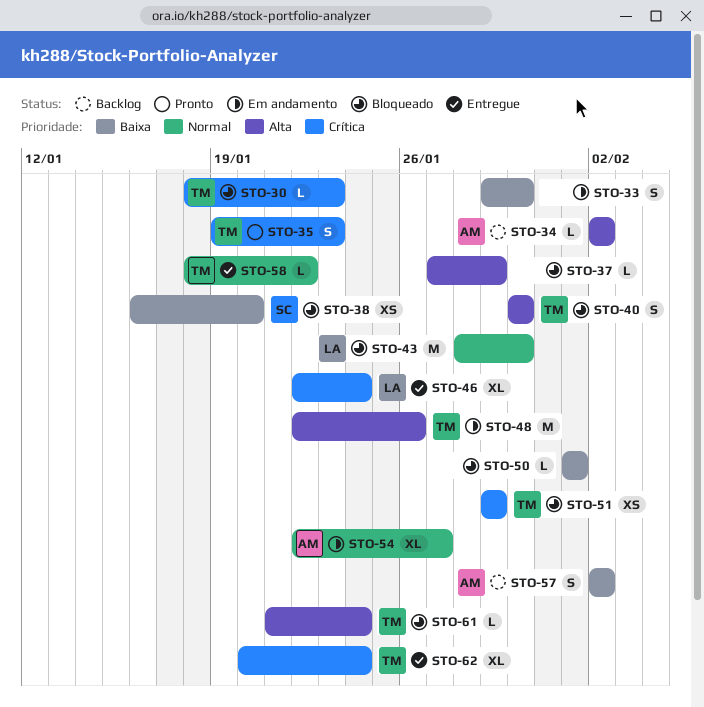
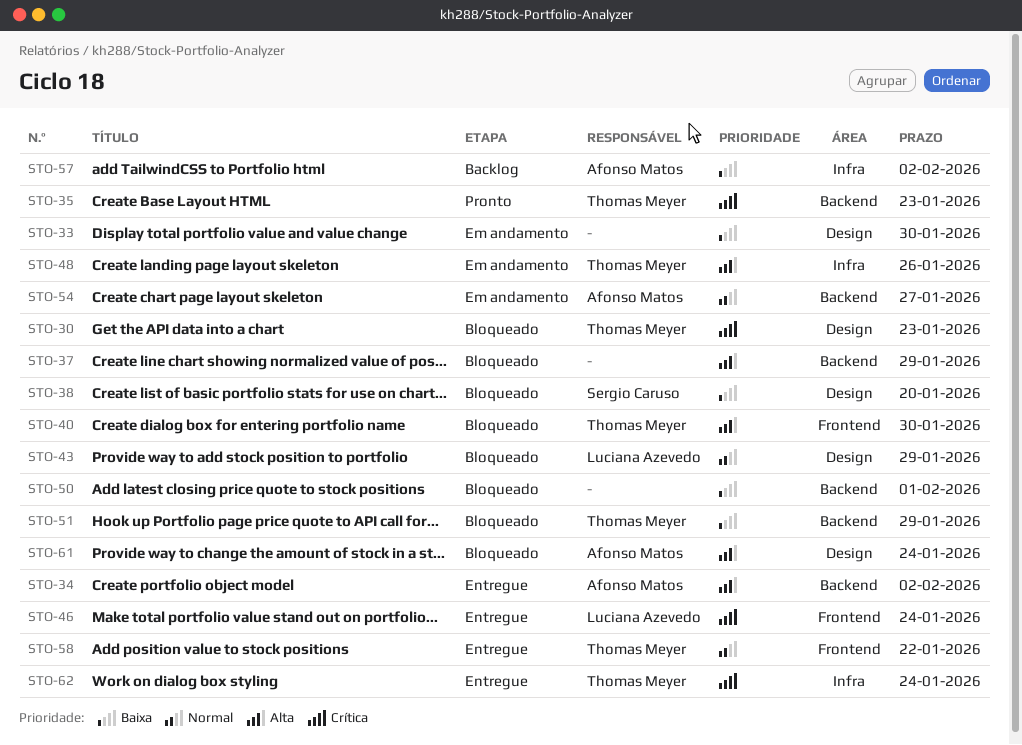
STO-34, status: Backlog -> Entregue
STO-43, due: Jan 30 -> Jan 29
STO-51, priority: Crítica -> Baixa
STO-61, owner: Thomas Meyer -> Afonso Matos

